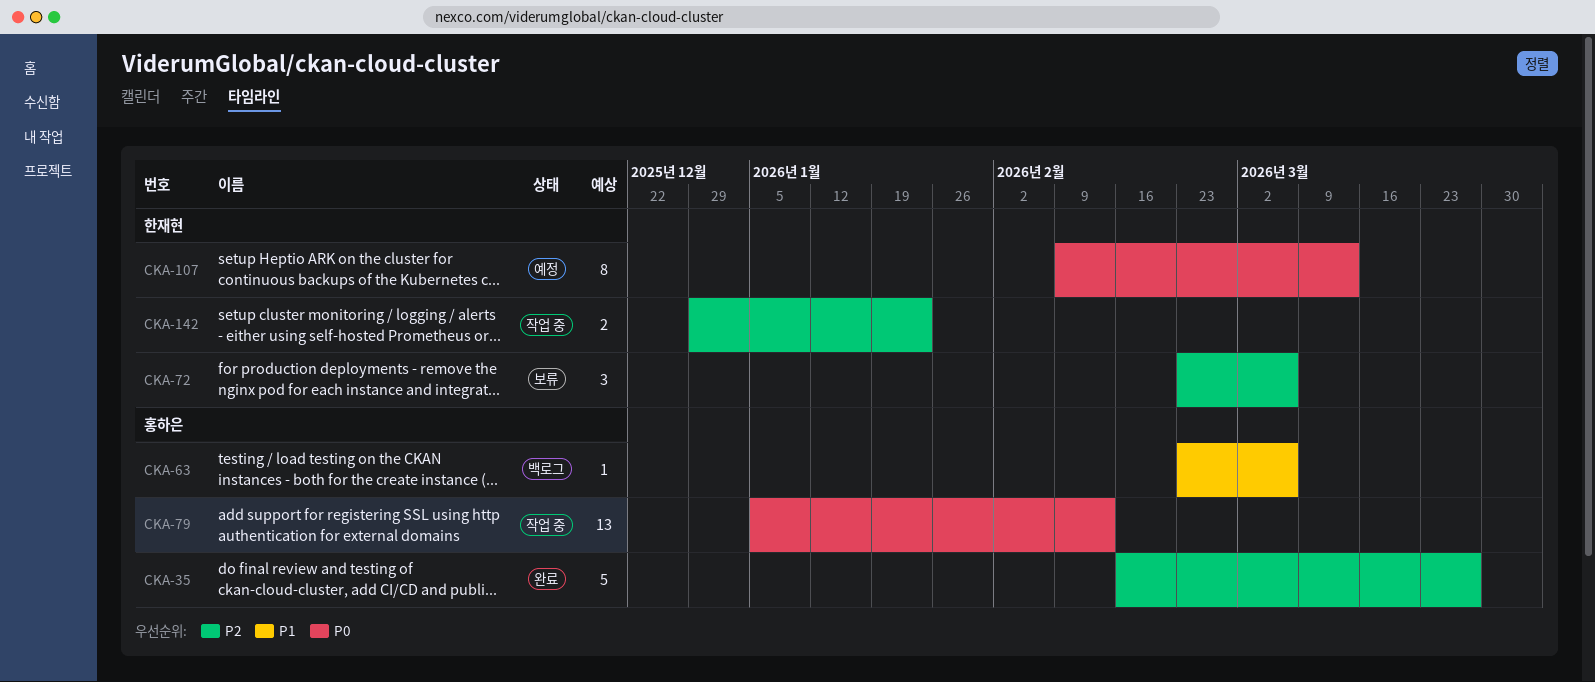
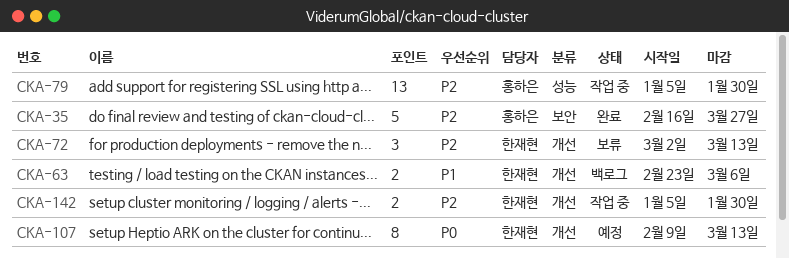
CKA-63, owner: 홍하은 -> 한재현
CKA-63, estimate: 1 -> 2
CKA-72, start: Feb 23 -> Mar 2
CKA-72, due: Mar 6 -> Mar 13
CKA-79, priority: P0 -> P2
CKA-79, due: Feb 13 -> Jan 30
CKA-142, start: Dec 29 -> Jan 5
CKA-142, due: Jan 23 -> Jan 30

